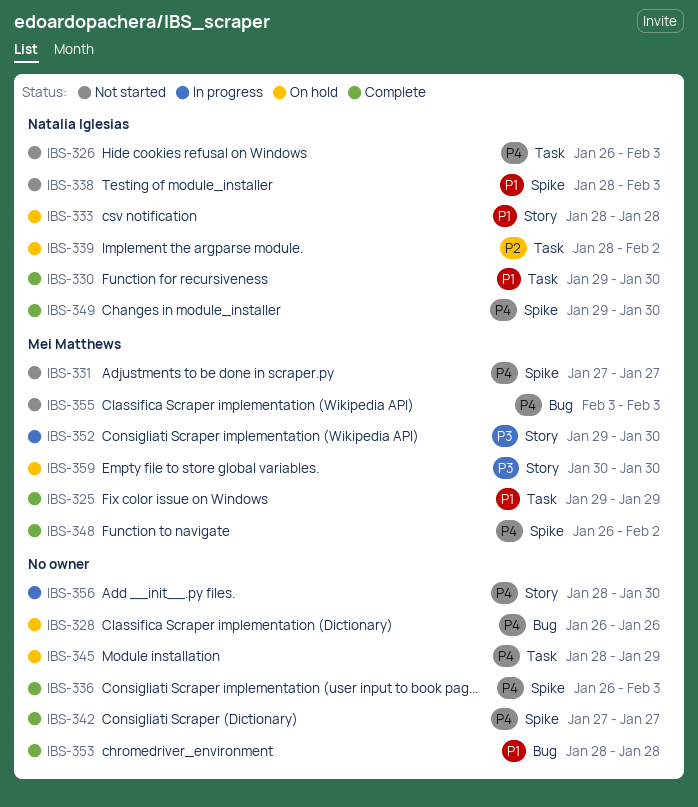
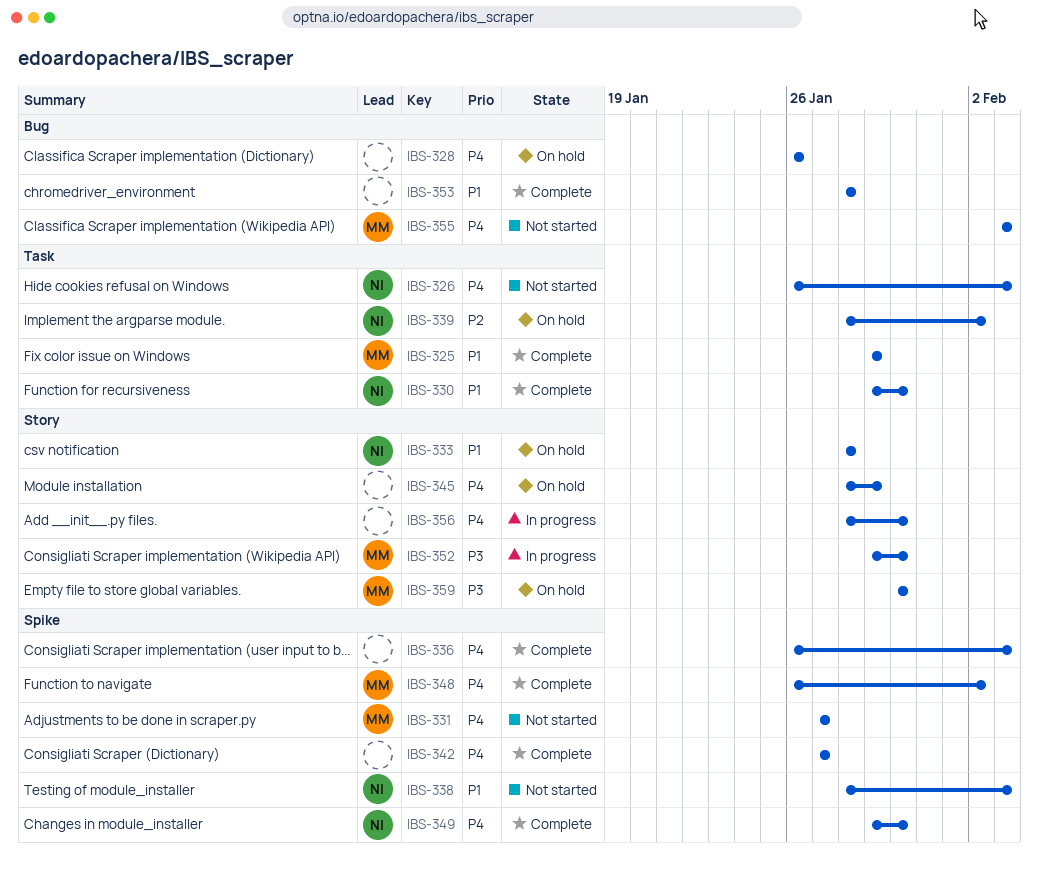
IBS-345, label: Task -> Story

